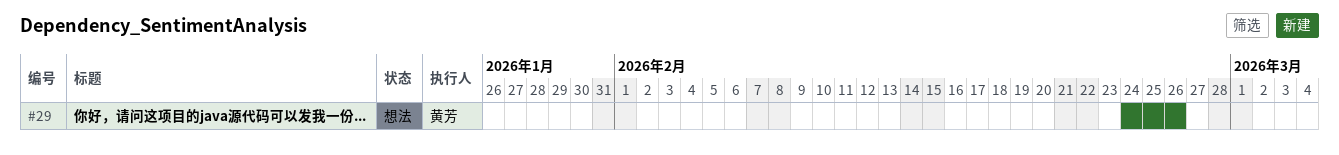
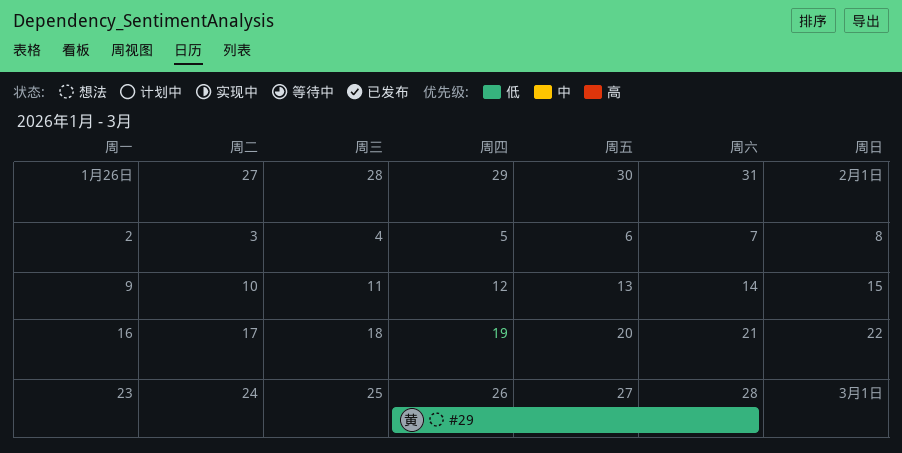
#29, start: Feb 24 -> Feb 26
#29, due: Feb 26 -> Feb 28

